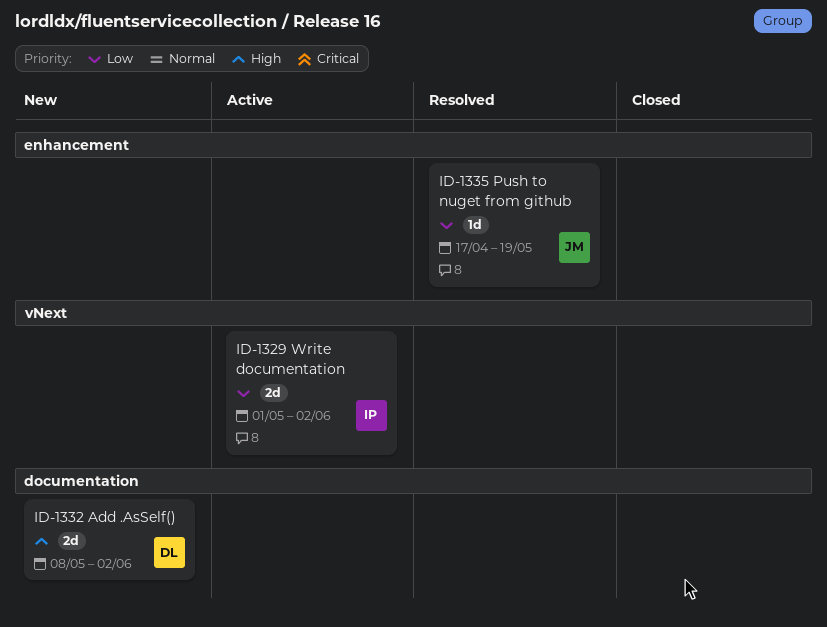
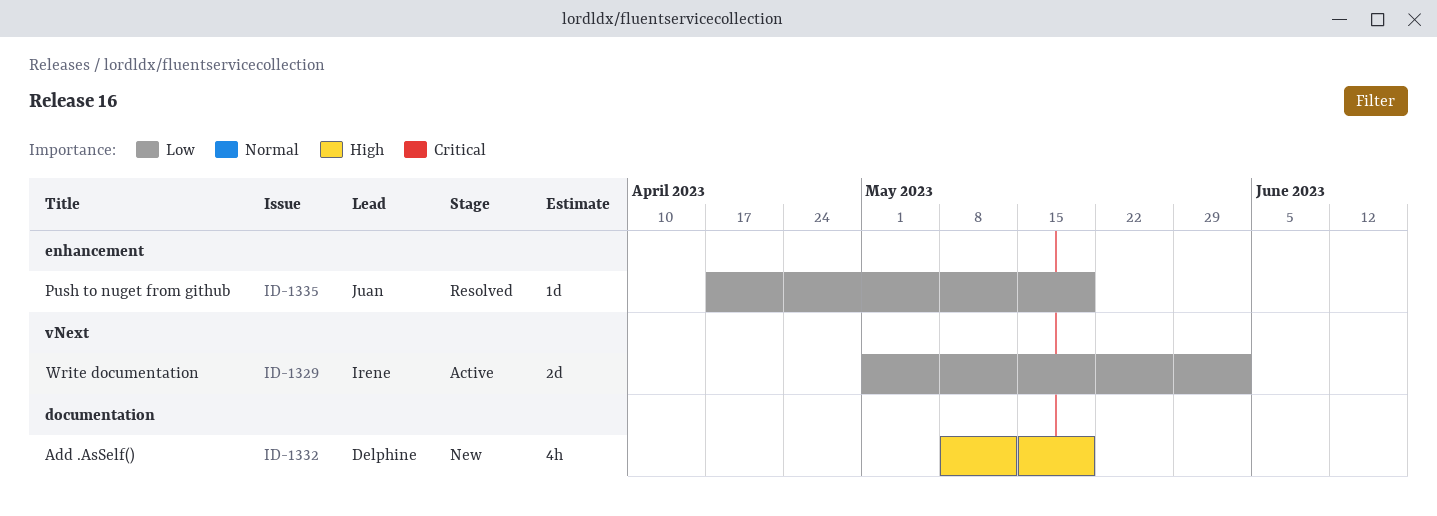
ID-1332, estimate: 2d -> 4h
ID-1332, due: Jun 2 -> May 19

